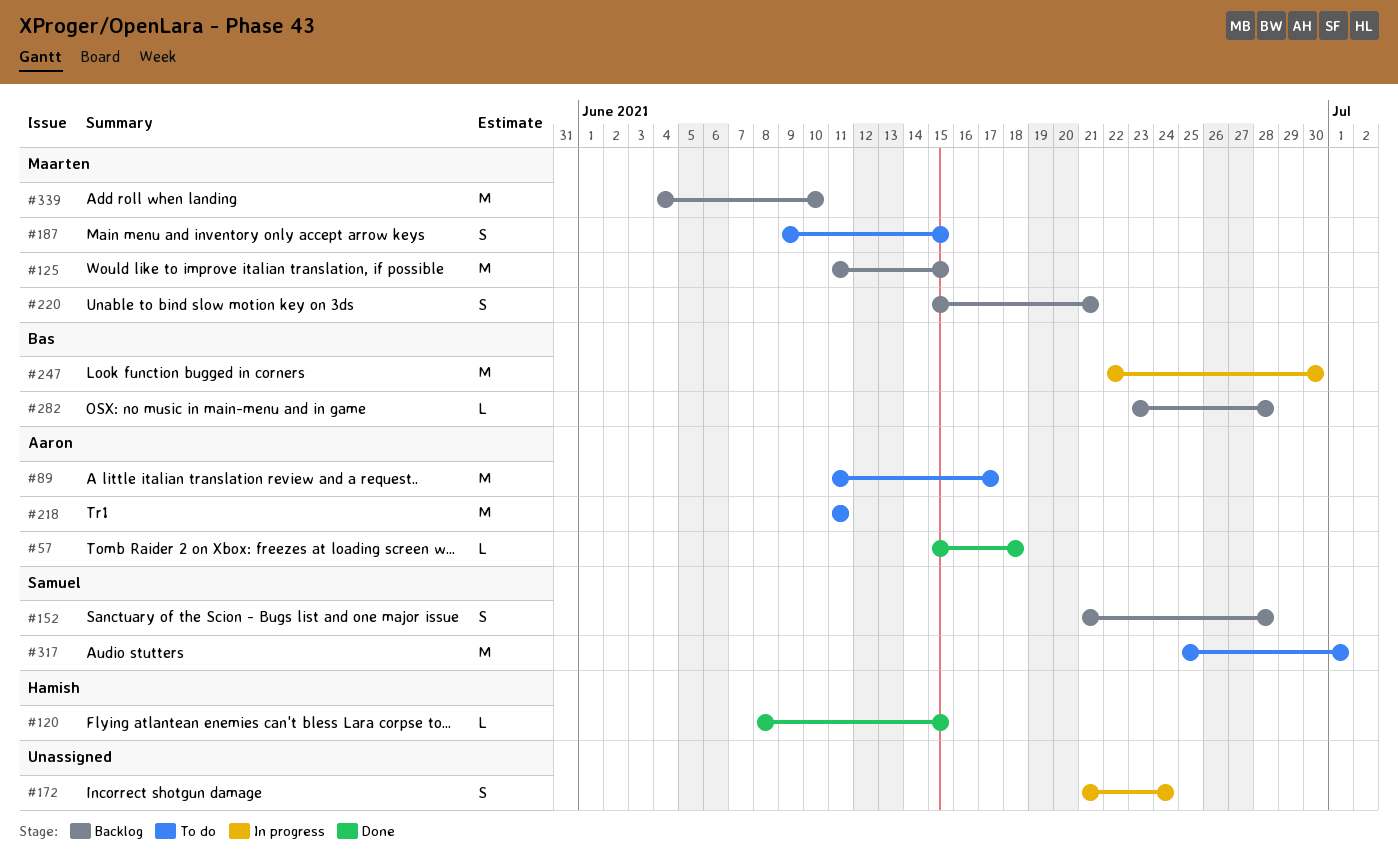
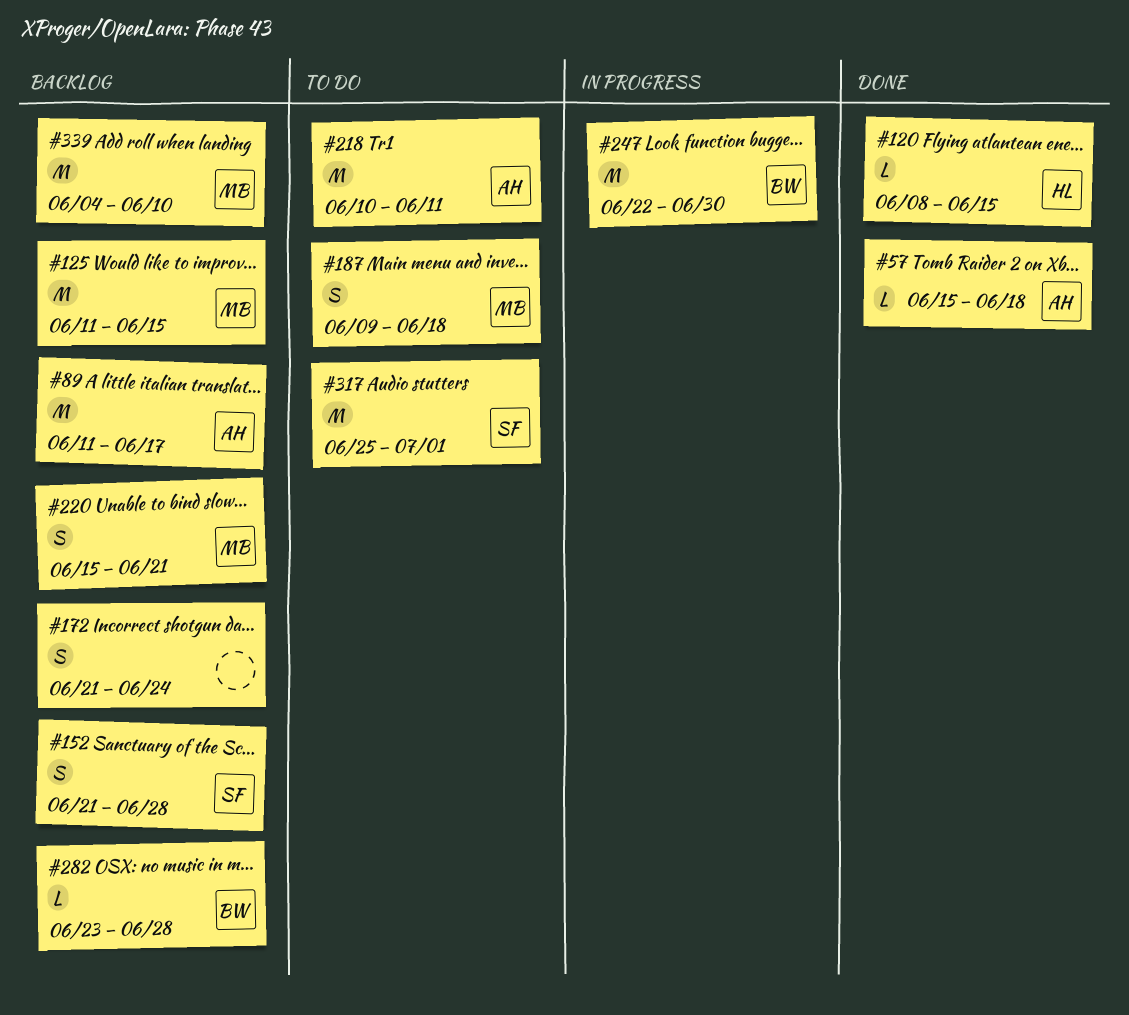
#89, status: To do -> Backlog
#172, status: In progress -> Backlog
#187, due: Jun 15 -> Jun 18
#218, start: Jun 11 -> Jun 10

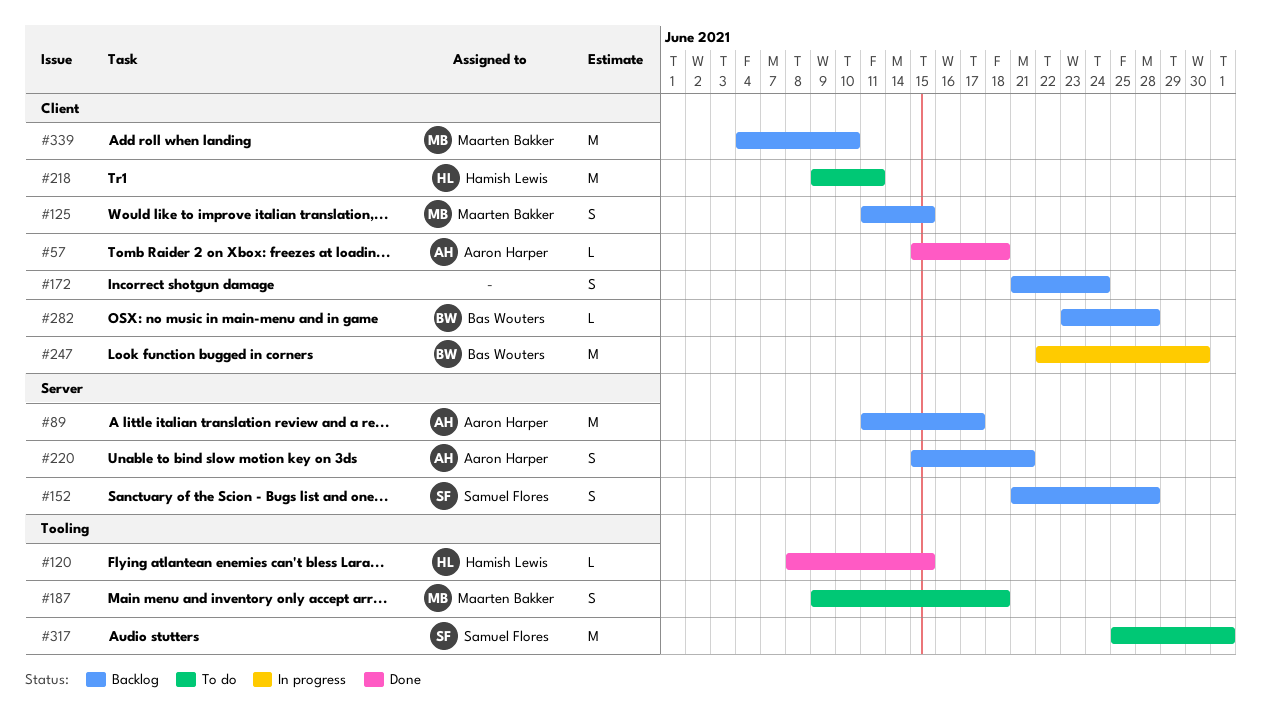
#125, estimate: M -> S
#218, owner: Aaron Harper -> Hamish Lewis
#218, start: Jun 10 -> Jun 9
#220, owner: Maarten Bakker -> Aaron Harper

